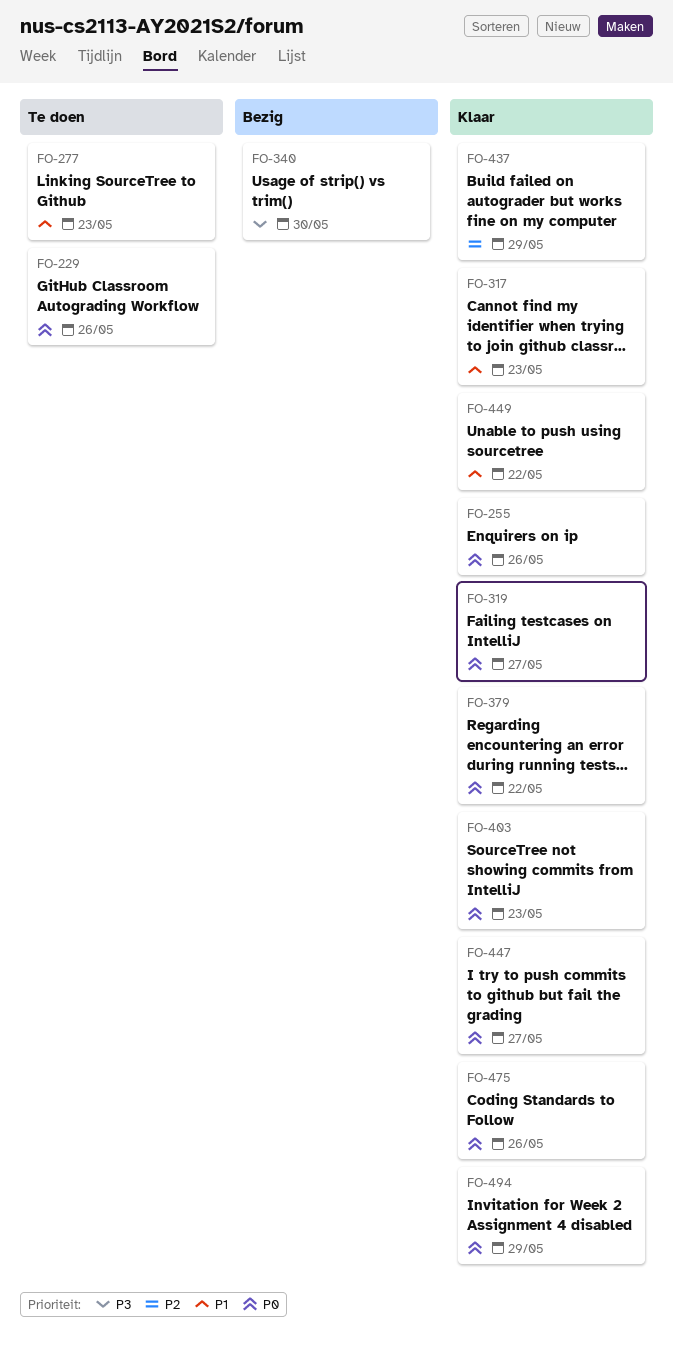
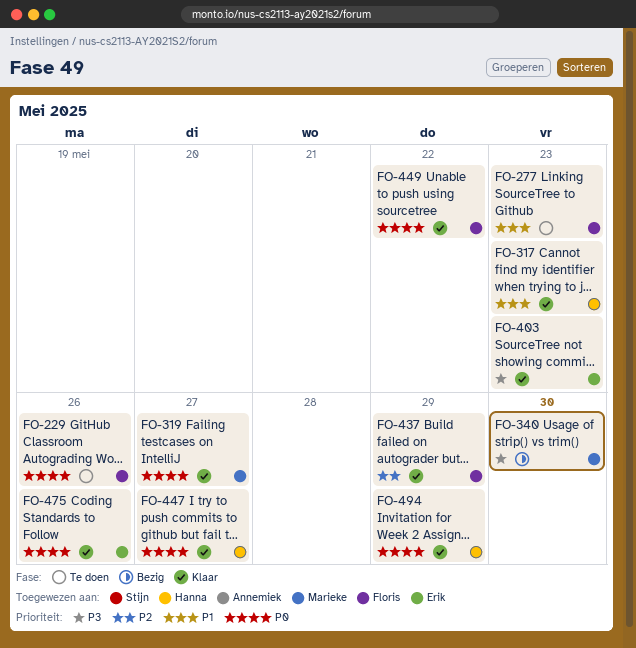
FO-255: present -> none
FO-379: present -> none
FO-403, priority: P0 -> P3
FO-449, priority: P1 -> P0

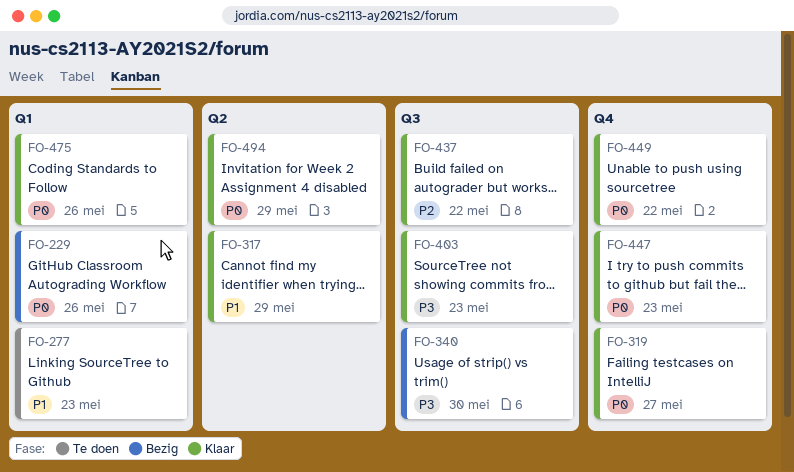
FO-229, status: Te doen -> Bezig
FO-317, due: May 23 -> May 29
FO-437, due: May 29 -> May 22
FO-447, due: May 27 -> May 23

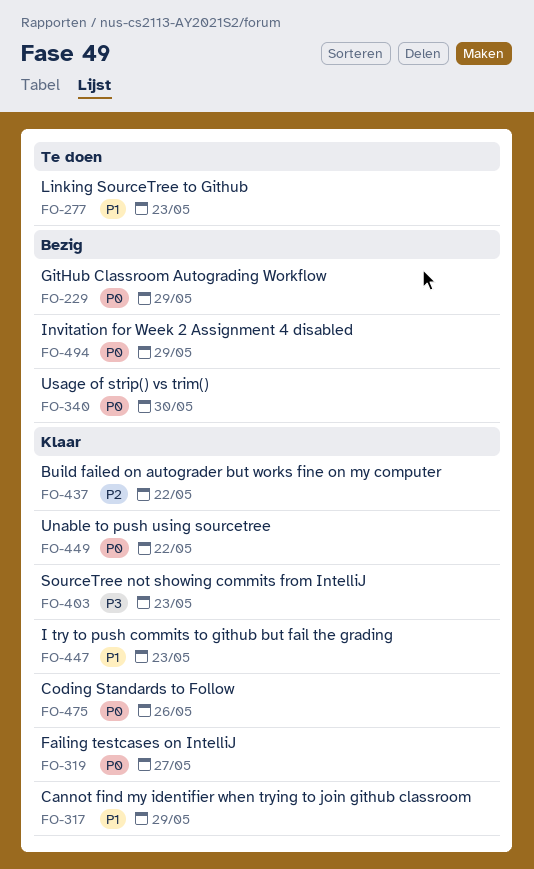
FO-229, due: May 26 -> May 29
FO-340, priority: P3 -> P0
FO-447, priority: P0 -> P1
FO-494, status: Klaar -> Bezig

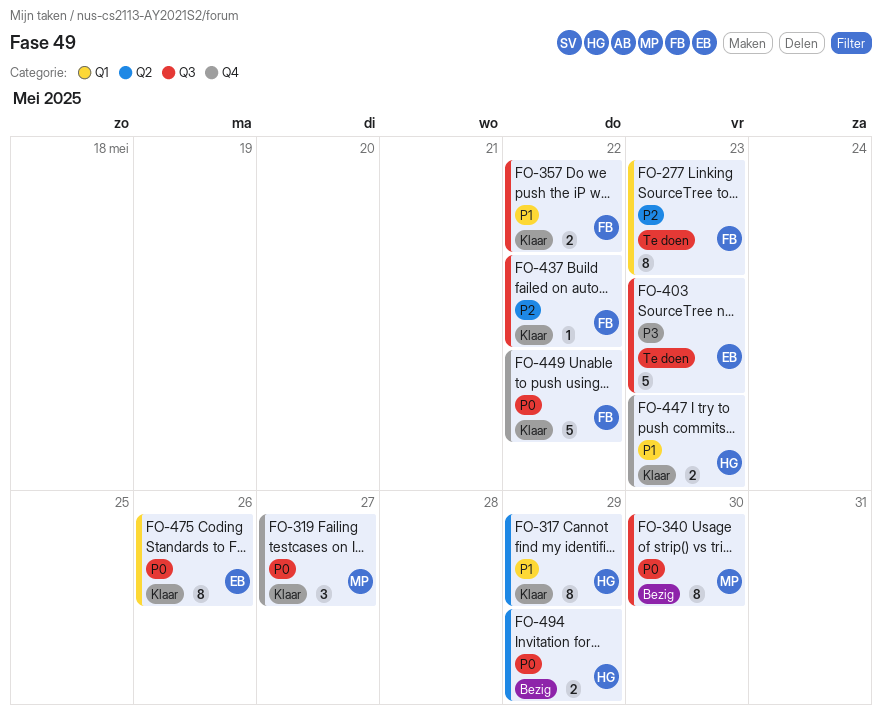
FO-229: present -> none
FO-277, priority: P1 -> P2
FO-357: none -> present
FO-403, status: Klaar -> Te doen

